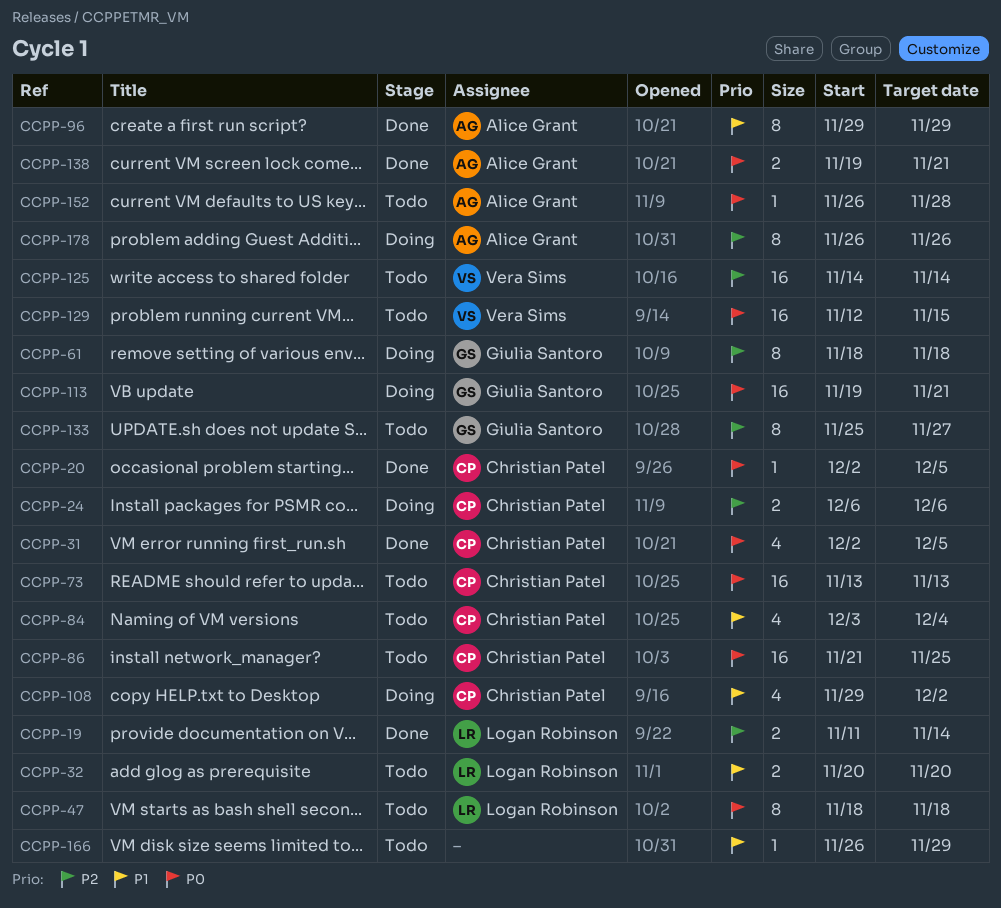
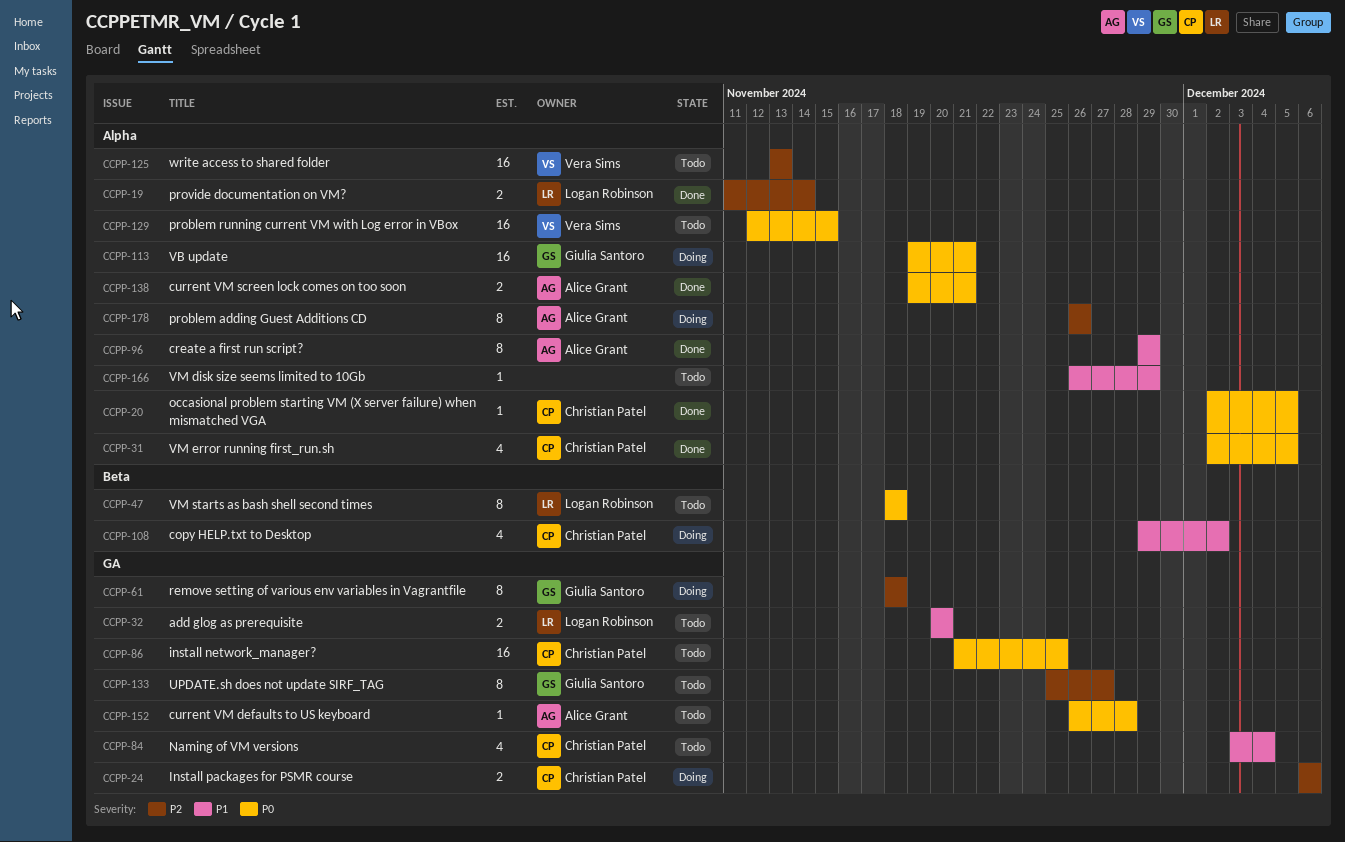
CCPP-73: present -> none
CCPP-125, start: Nov 14 -> Nov 13
CCPP-125, due: Nov 14 -> Nov 13

